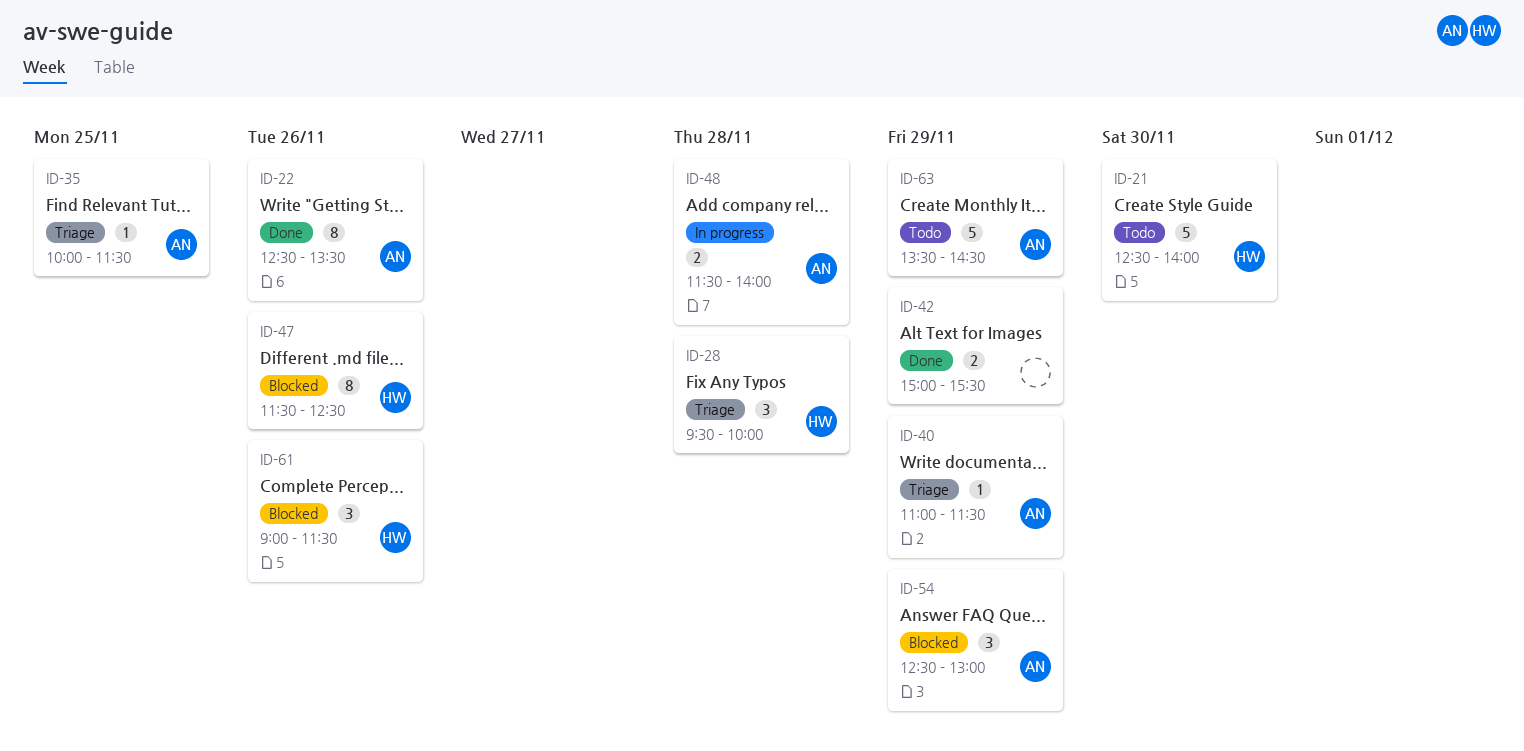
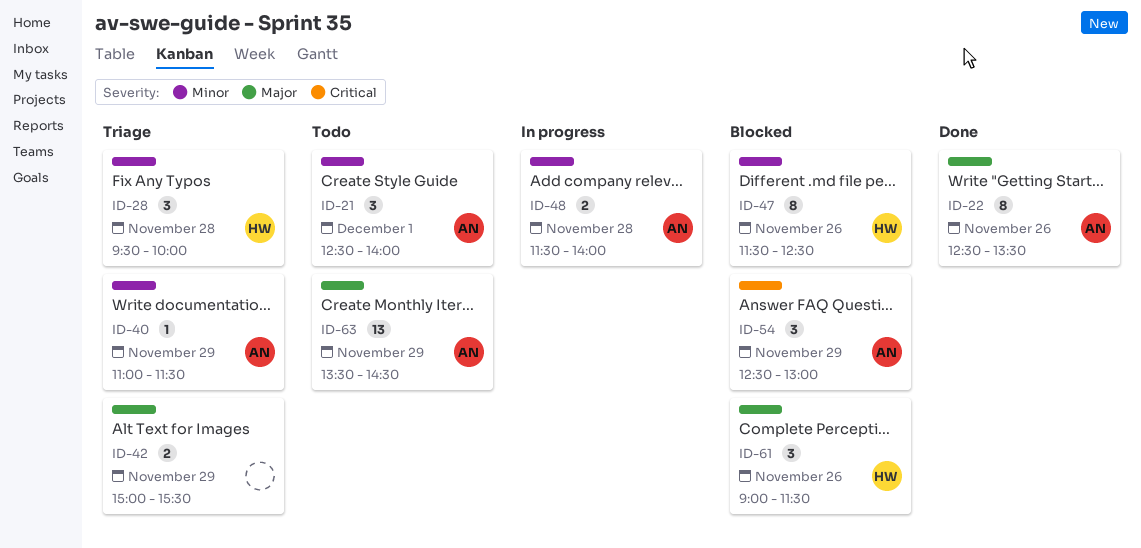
ID-21, owner: HW -> AN
ID-21, estimate: 5 -> 3
ID-21, day: Nov 30 -> Dec 1
ID-35: present -> none
ID-42, status: Done -> Triage
ID-63, estimate: 5 -> 13

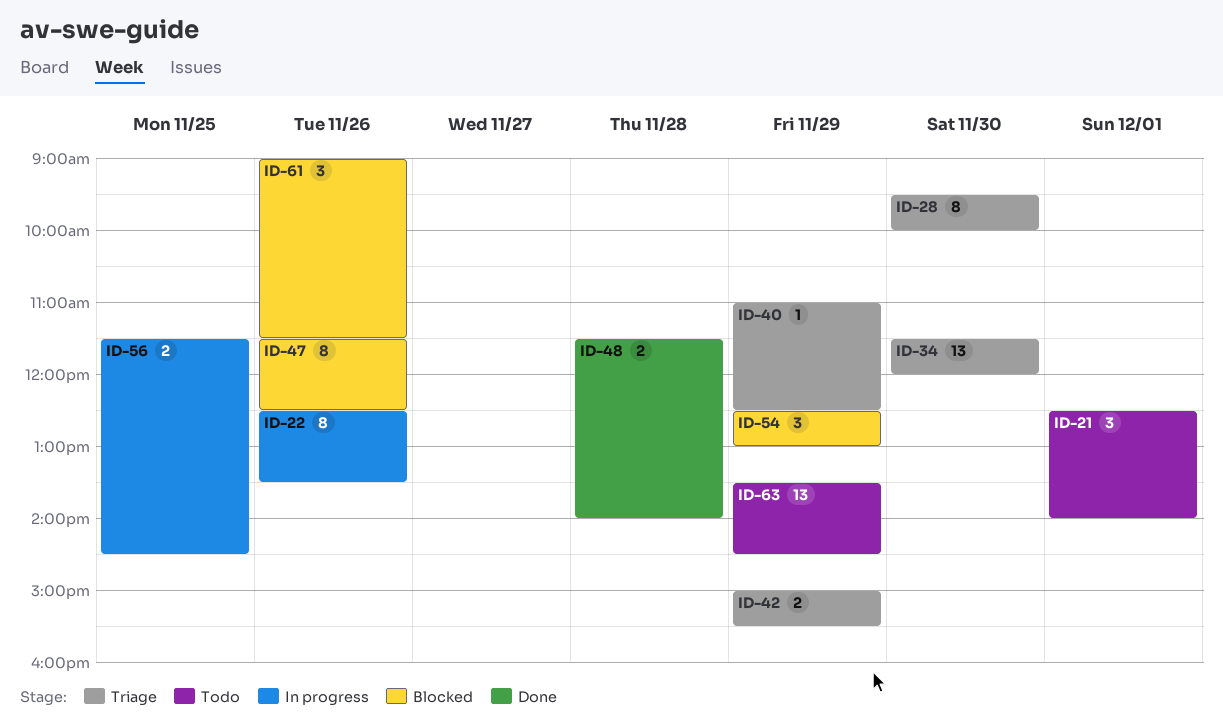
ID-22, status: Done -> In progress
ID-28, estimate: 3 -> 8
ID-28, day: Nov 28 -> Nov 30
ID-34: none -> present
ID-40, ends: 11:30 -> 12:30
ID-48, status: In progress -> Done
ID-56: none -> present

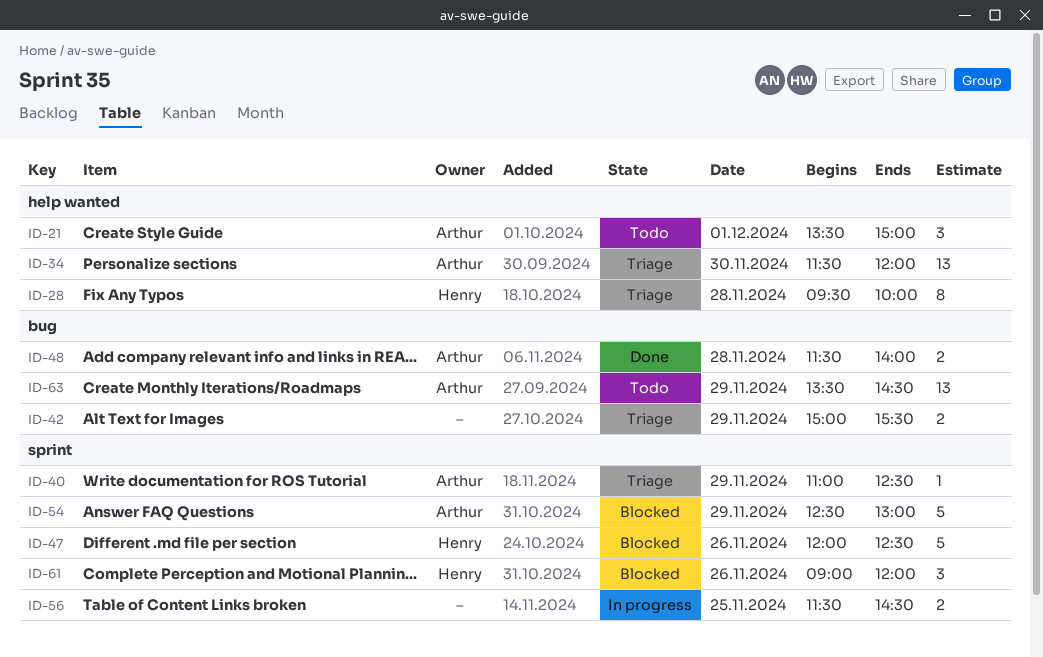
ID-21, begins: 12:30 -> 13:30
ID-21, ends: 14:00 -> 15:00
ID-22: present -> none
ID-28, day: Nov 30 -> Nov 28
ID-47, estimate: 8 -> 5
ID-47, begins: 11:30 -> 12:00
ID-54, estimate: 3 -> 5
ID-61, ends: 11:30 -> 12:00

